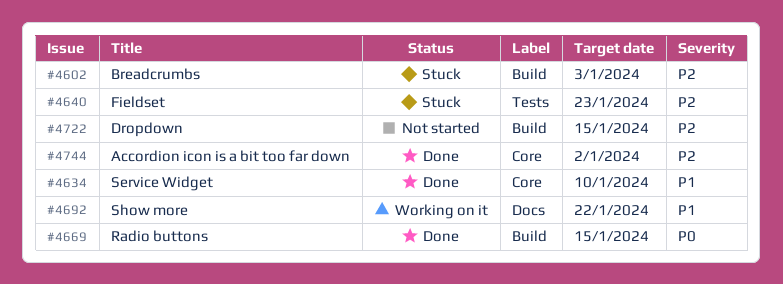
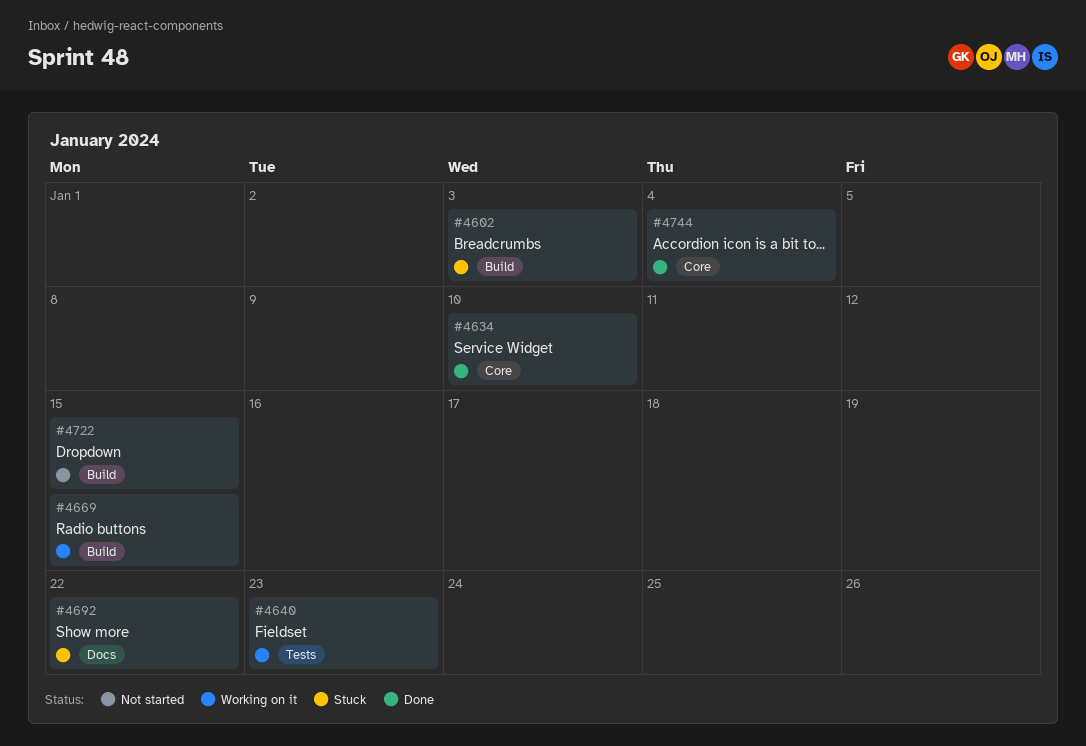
#4640, status: Stuck -> Working on it
#4669, status: Done -> Working on it
#4692, status: Working on it -> Stuck
#4744, due: Jan 2 -> Jan 4

